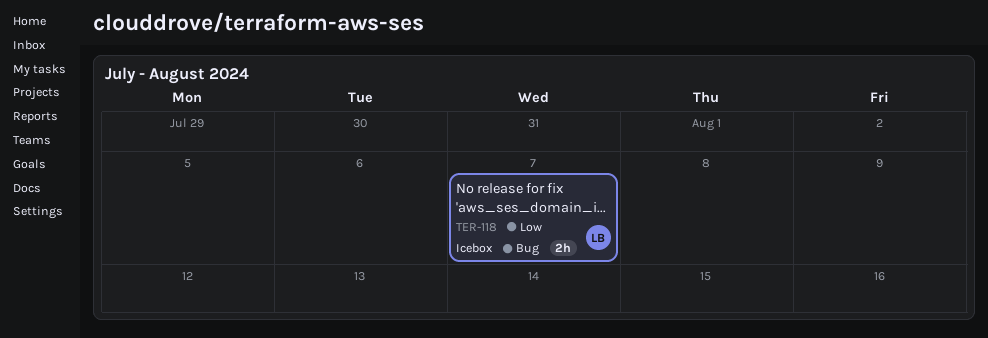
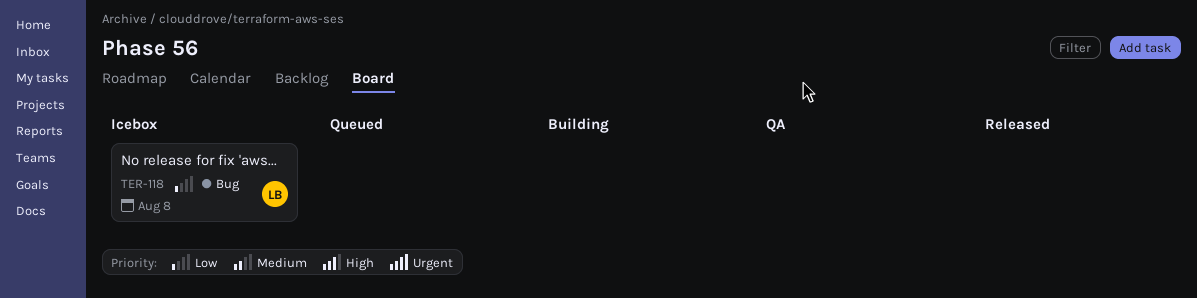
TER-118, due: Aug 7 -> Aug 8

